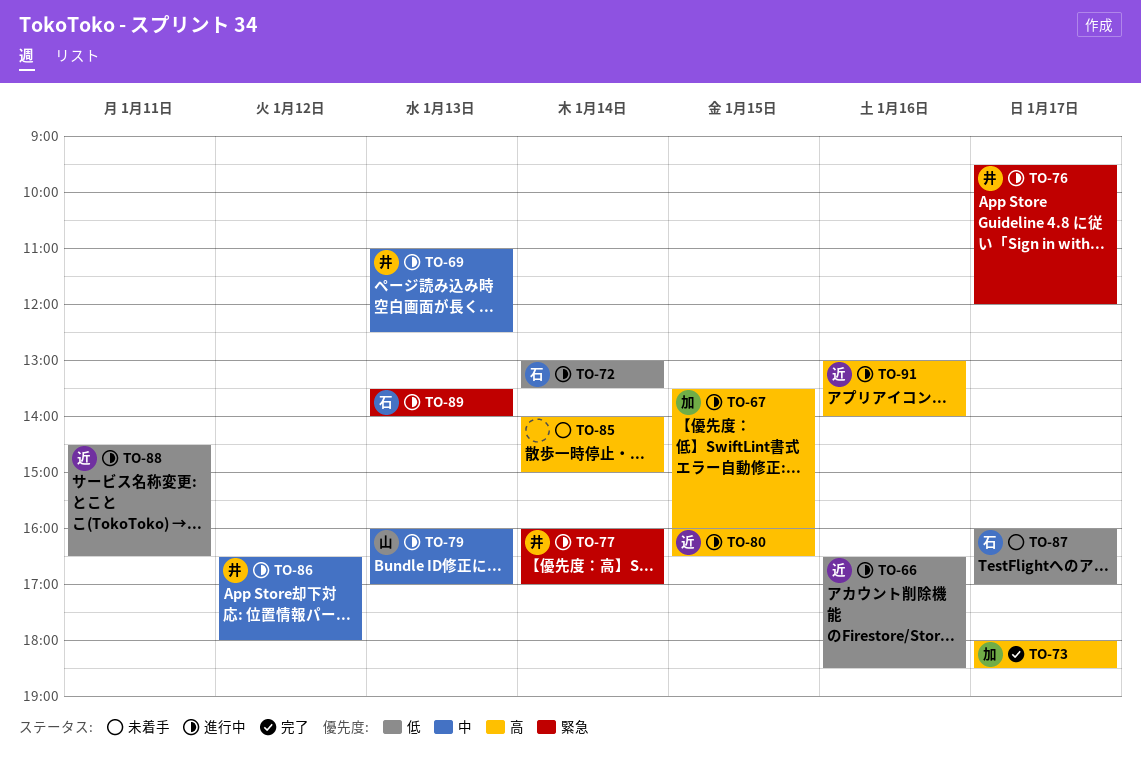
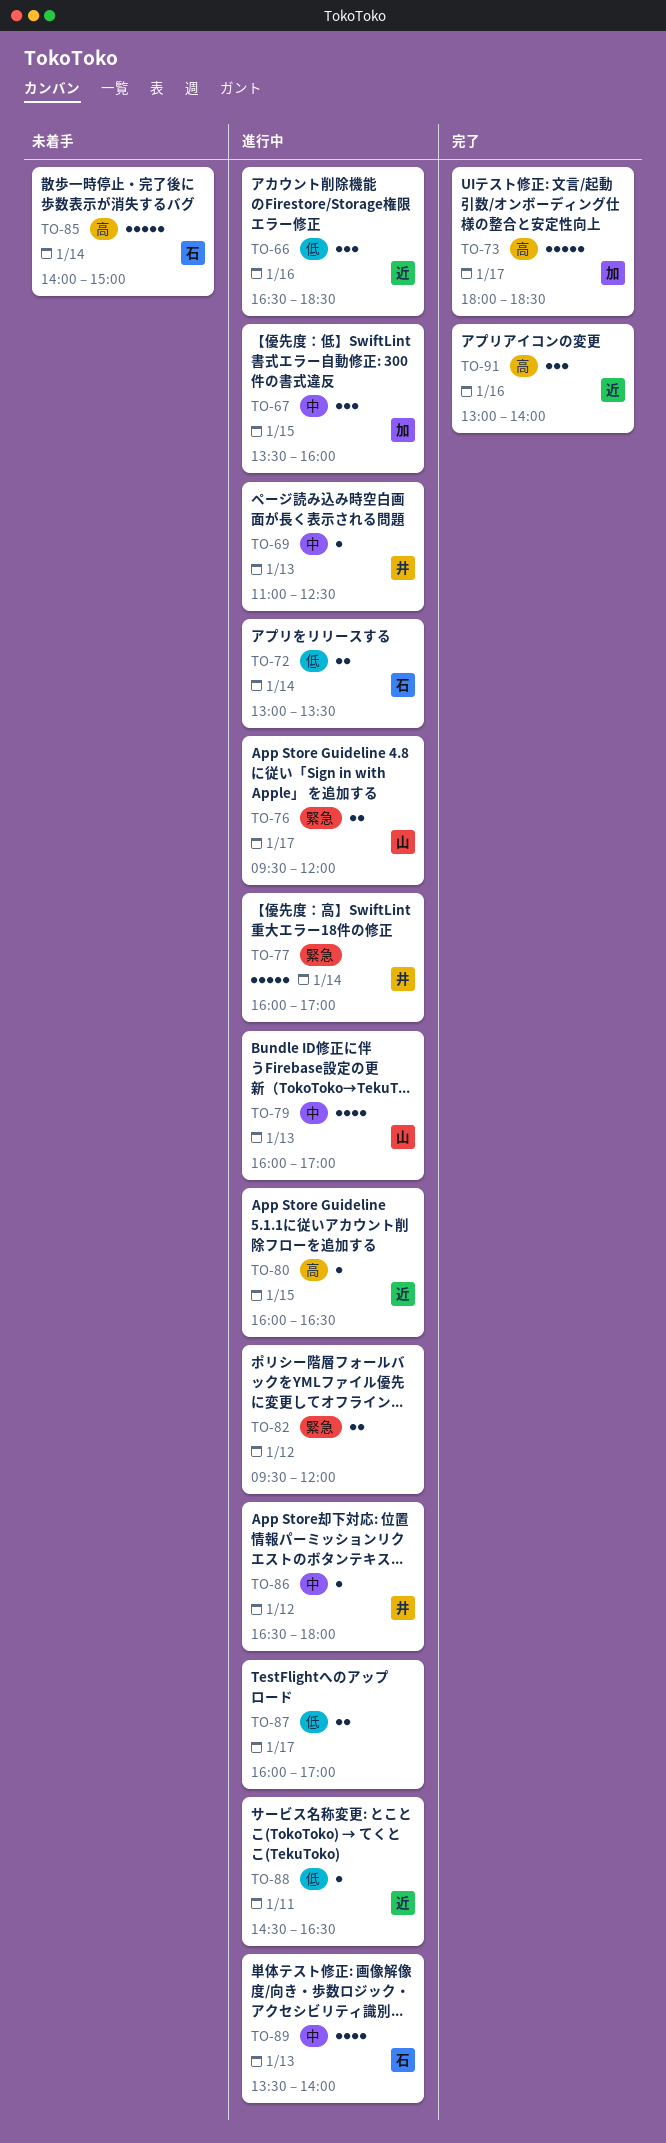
TO-67, priority: 高 -> 中
TO-76, owner: 井 -> 山
TO-82: none -> present
TO-85, owner: none -> 石
TO-87, status: 未着手 -> 進行中
TO-87, owner: 石 -> none
TO-89, priority: 緊急 -> 中
TO-91, status: 進行中 -> 完了

